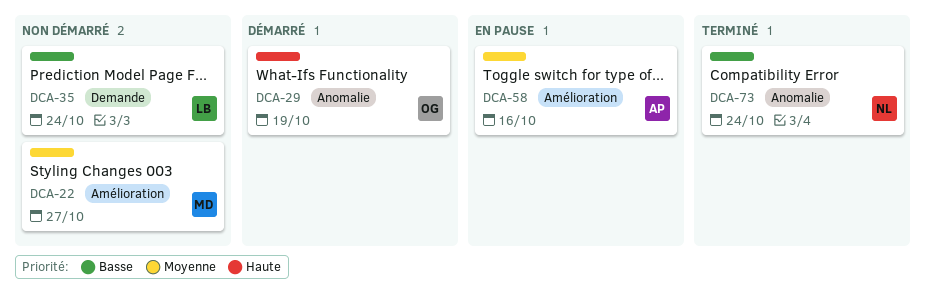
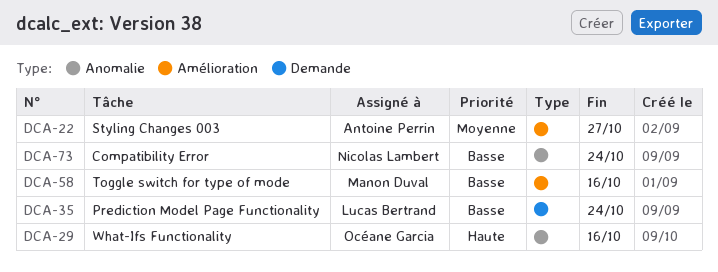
DCA-22, owner: Manon Duval -> Antoine Perrin
DCA-29, due: Oct 19 -> Oct 16
DCA-58, owner: Antoine Perrin -> Manon Duval
DCA-58, priority: Moyenne -> Basse

